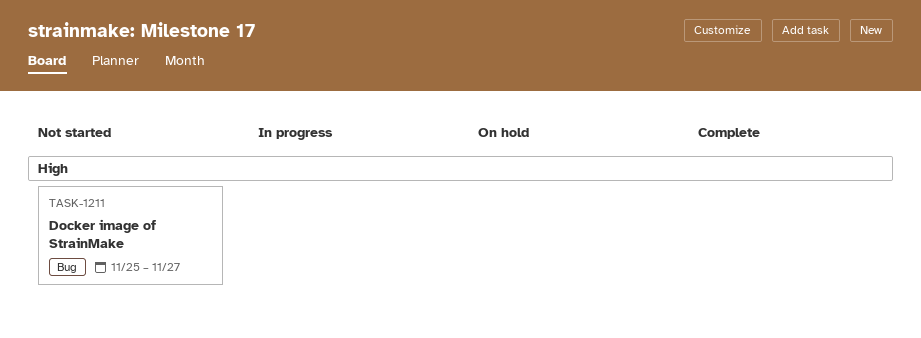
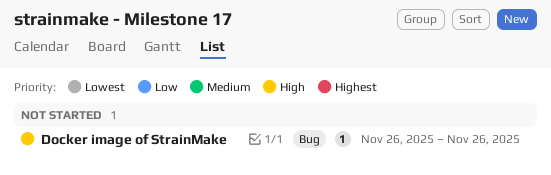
Docker image of StrainMake, start: Nov 25 -> Nov 26
Docker image of StrainMake, due: Nov 27 -> Nov 26

